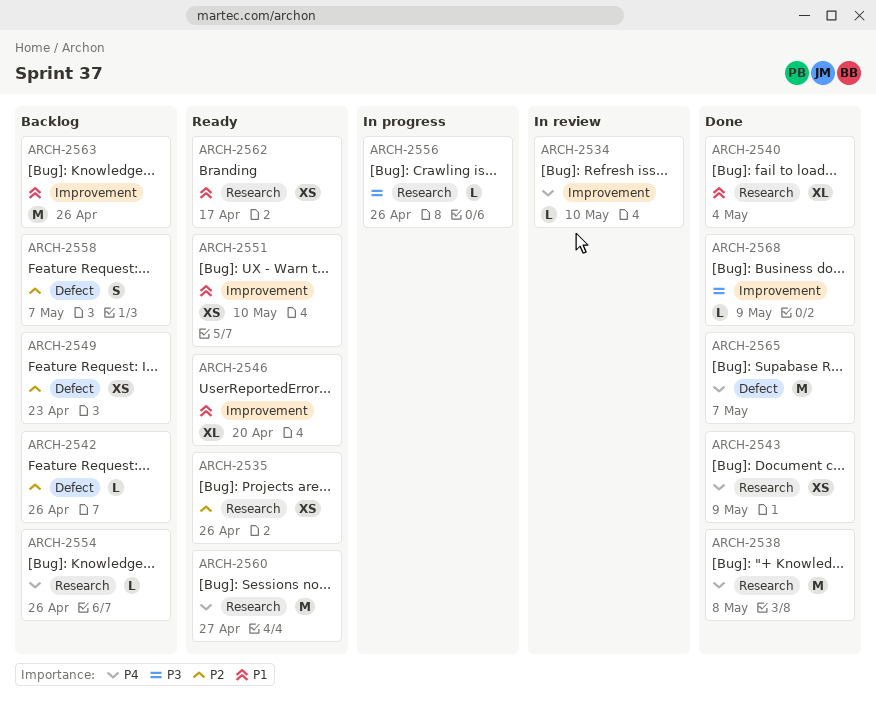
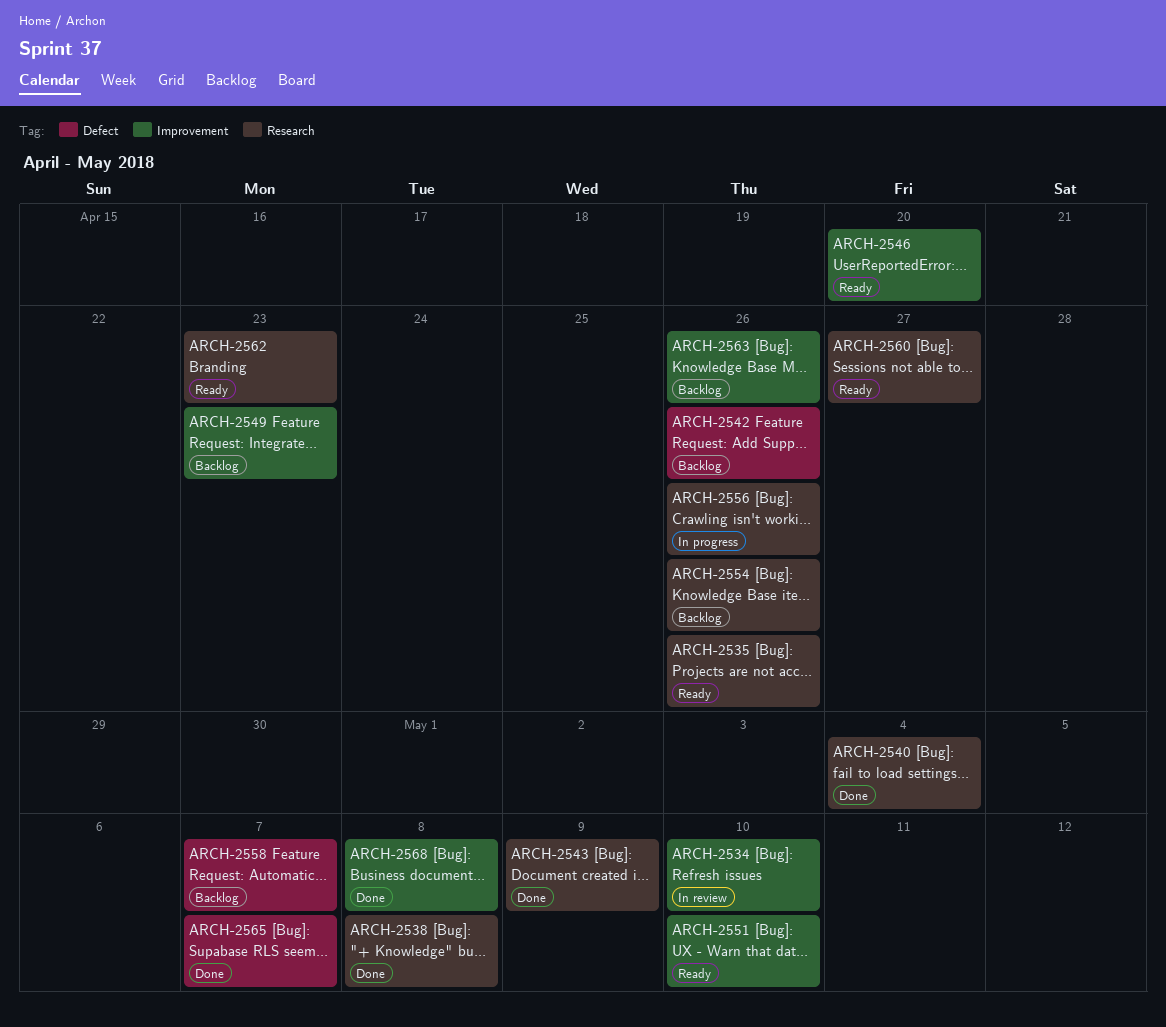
ARCH-2549, label: Defect -> Improvement
ARCH-2562, due: Apr 17 -> Apr 23
ARCH-2568, due: May 9 -> May 8

